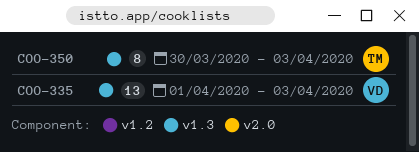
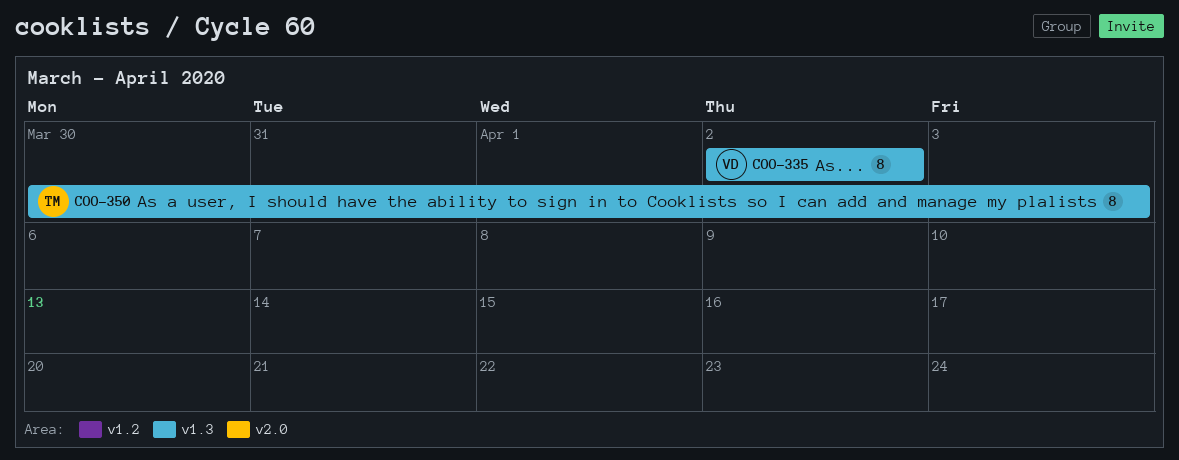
COO-335, estimate: 13 -> 8
COO-335, start: Apr 1 -> Apr 2
COO-335, due: Apr 3 -> Apr 2

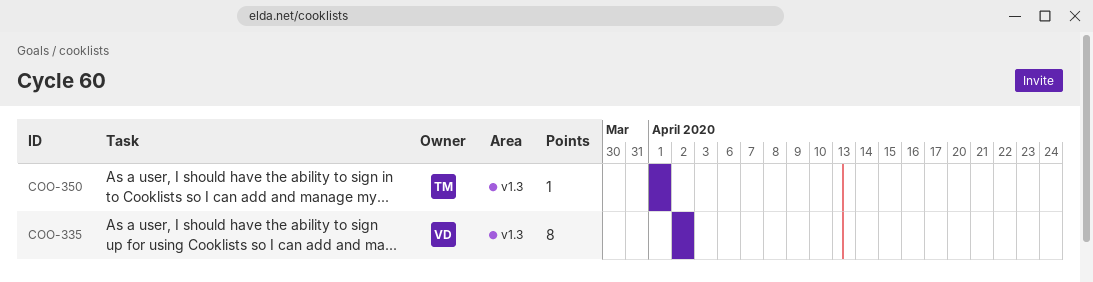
COO-350, estimate: 8 -> 1
COO-350, start: Mar 30 -> Apr 1
COO-350, due: Apr 3 -> Apr 1

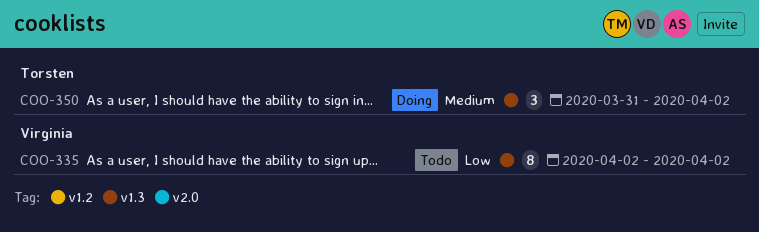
COO-350, estimate: 1 -> 3
COO-350, start: Apr 1 -> Mar 31
COO-350, due: Apr 1 -> Apr 2

